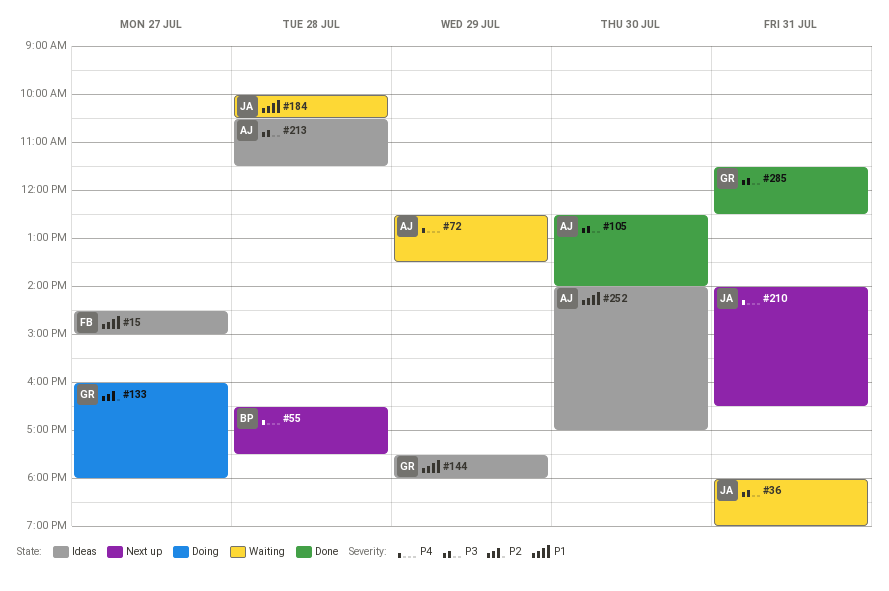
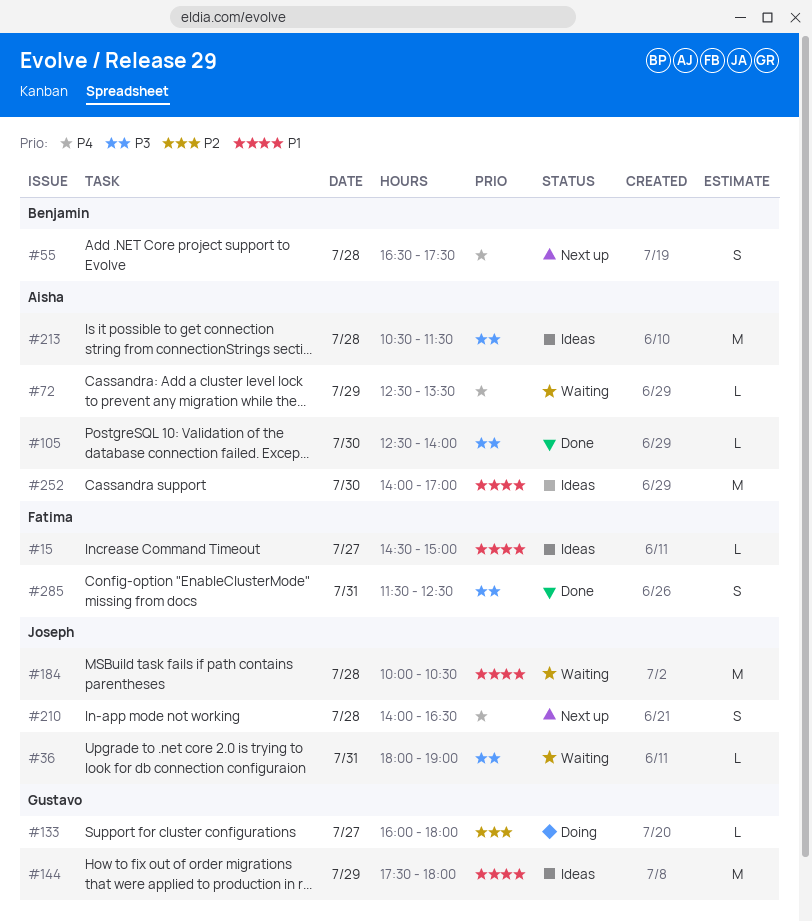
#210, day: Jul 31 -> Jul 28
#285, owner: Gustavo -> Fatima

